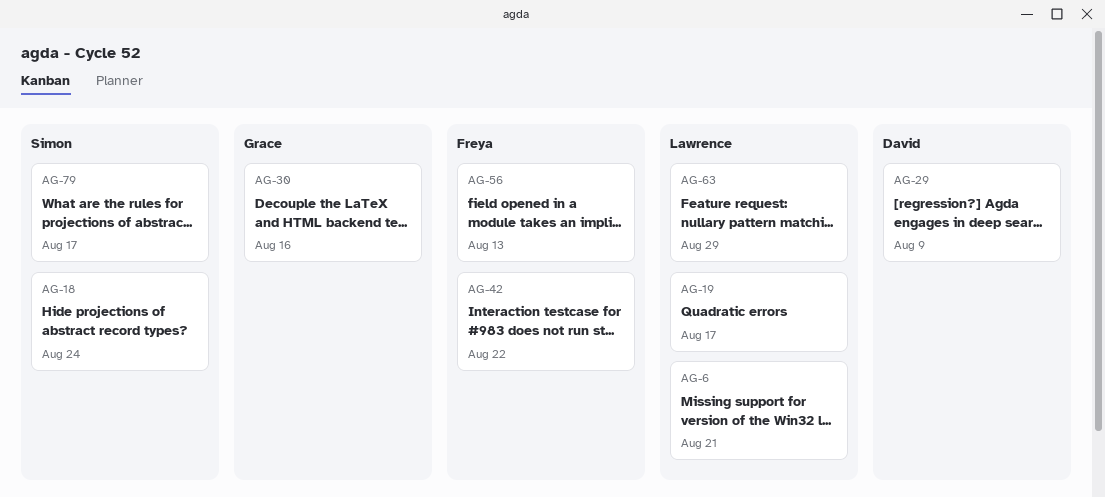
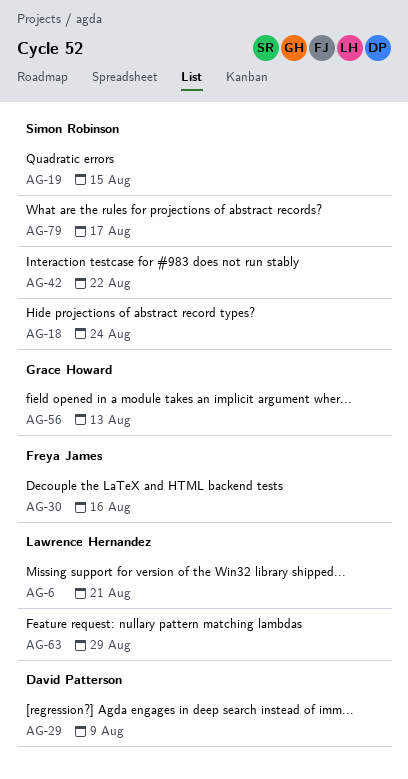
AG-19, owner: Lawrence Hernandez -> Simon Robinson
AG-19, due: Aug 17 -> Aug 15
AG-30, owner: Grace Howard -> Freya James
AG-42, owner: Freya James -> Simon Robinson
AG-56, owner: Freya James -> Grace Howard

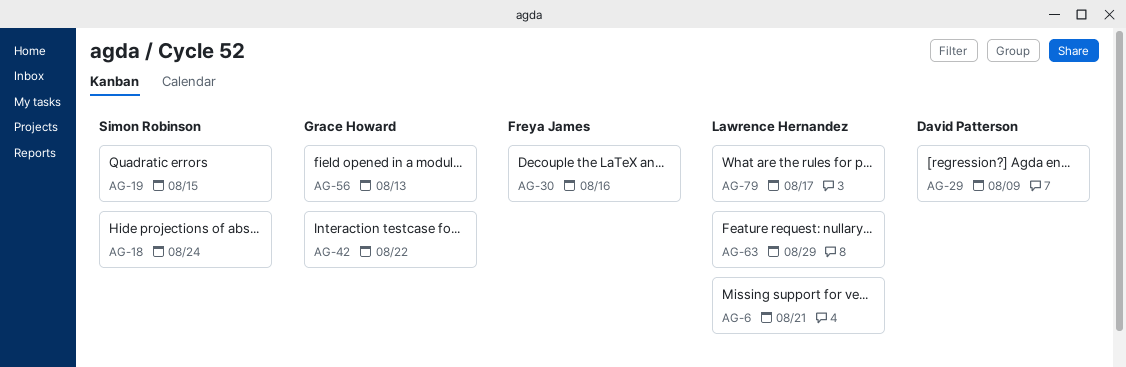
AG-42, owner: Simon Robinson -> Grace Howard
AG-79, owner: Simon Robinson -> Lawrence Hernandez

